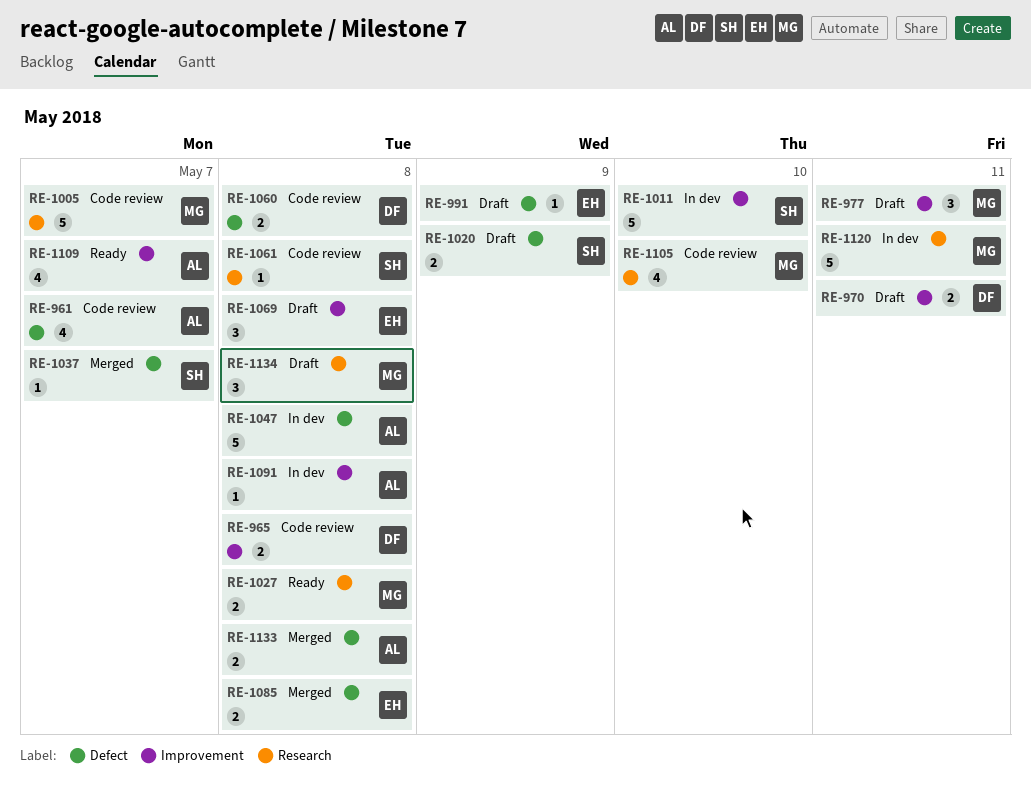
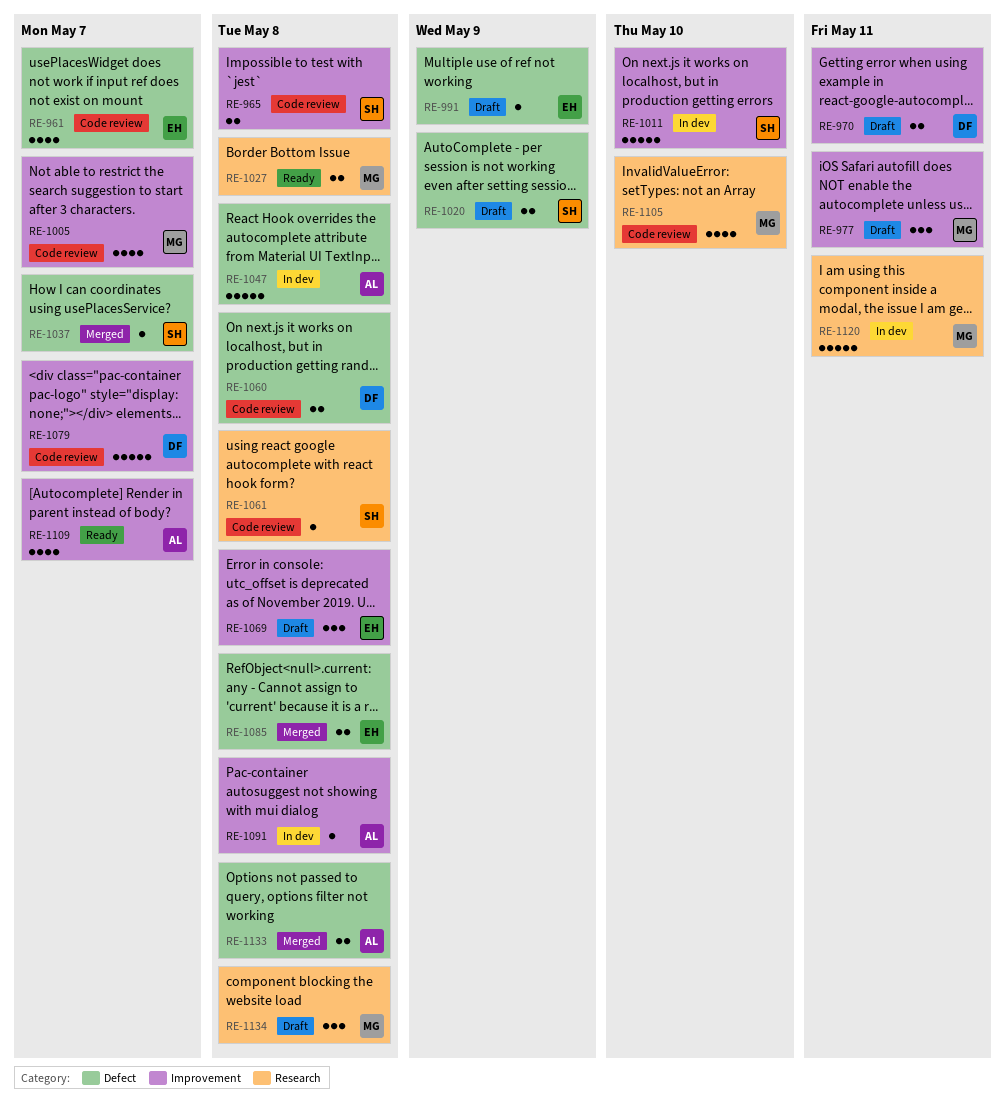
RE-961, owner: AL -> EH
RE-965, owner: DF -> SH
RE-1005, label: Research -> Improvement
RE-1005, estimate: 5 -> 4
RE-1079: none -> present

